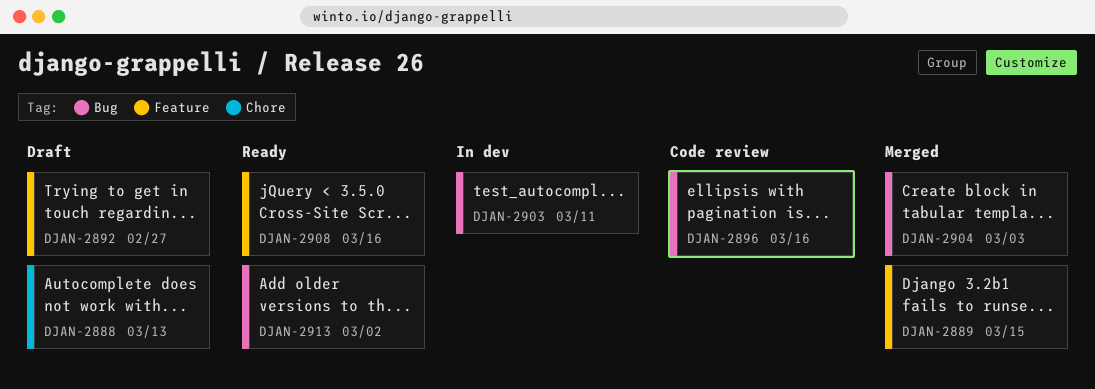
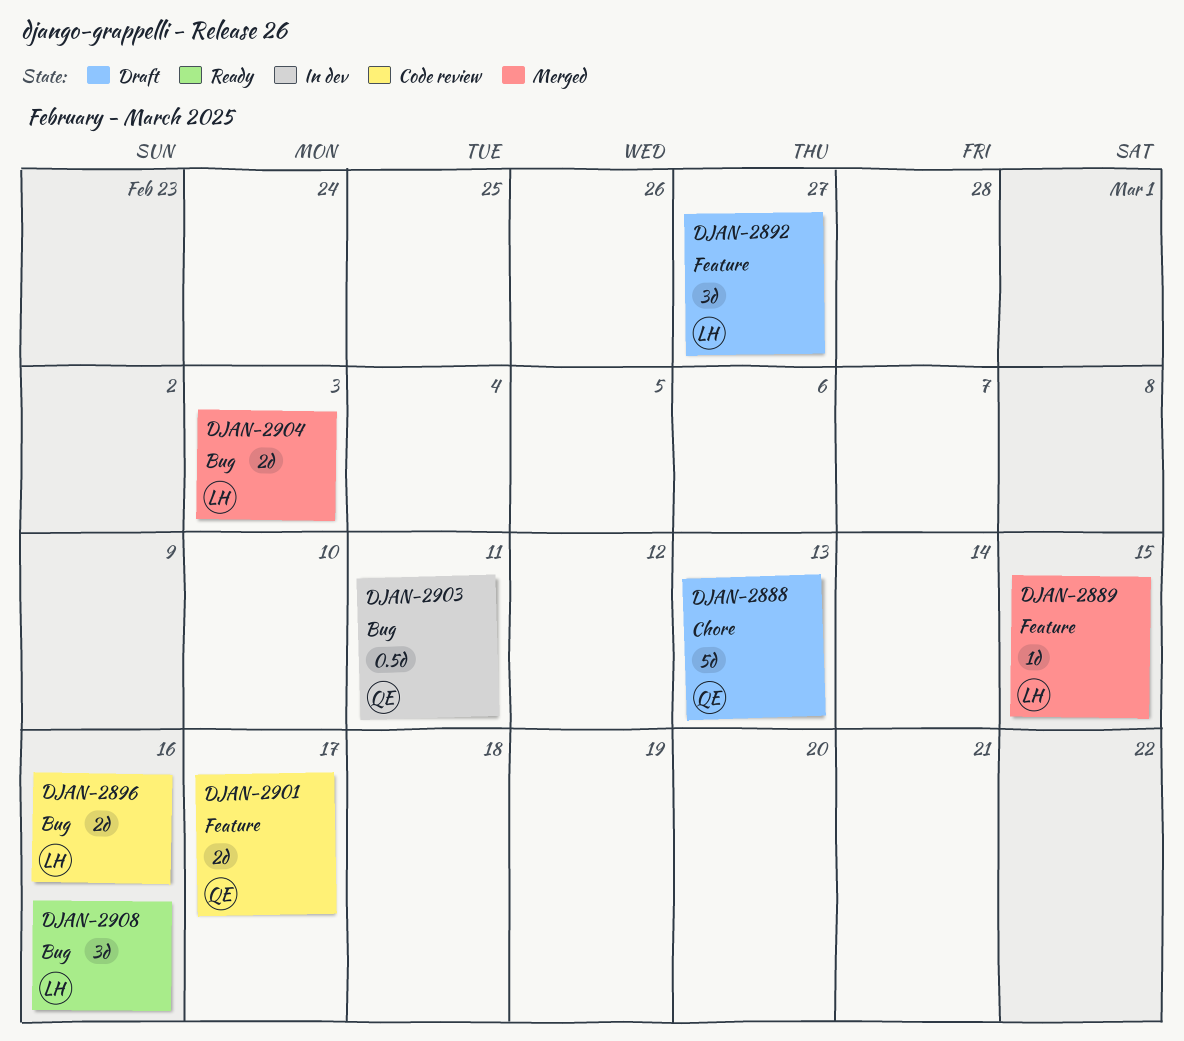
DJAN-2901: none -> present
DJAN-2908, label: Feature -> Bug
DJAN-2913: present -> none

